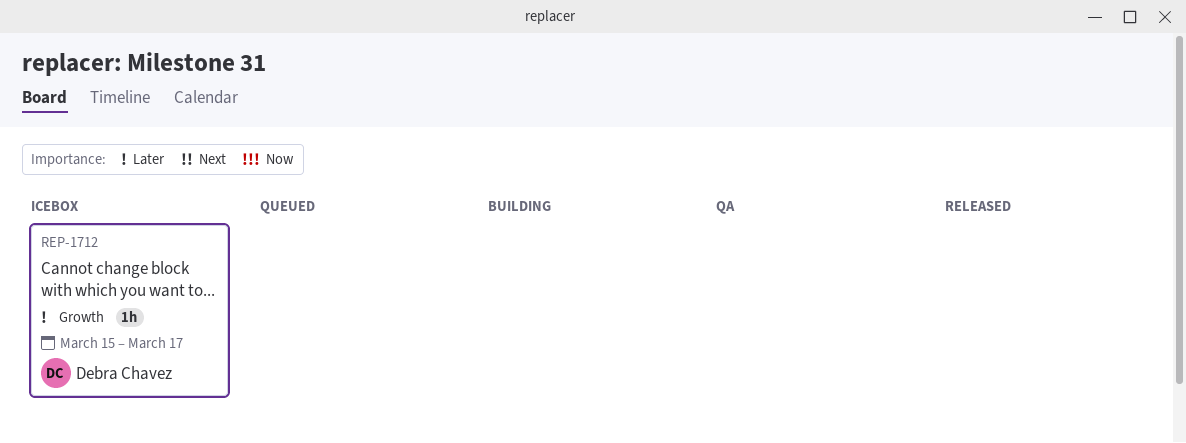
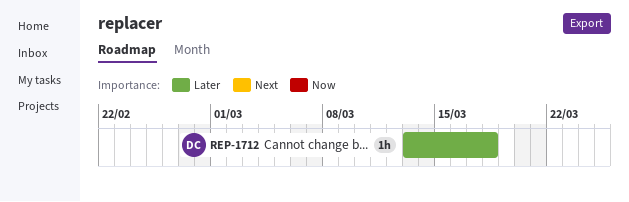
REP-1712, start: Mar 15 -> Mar 13
REP-1712, due: Mar 17 -> Mar 18

